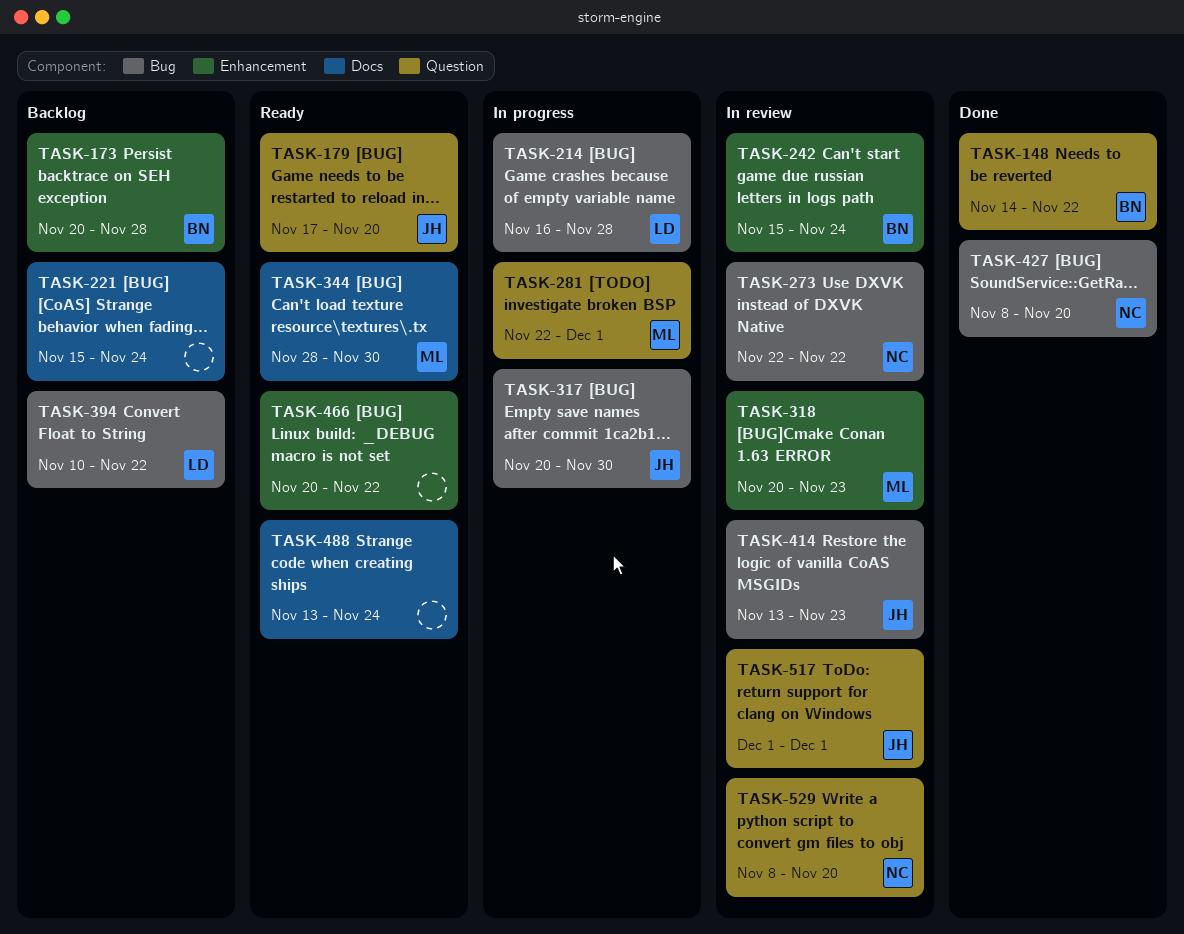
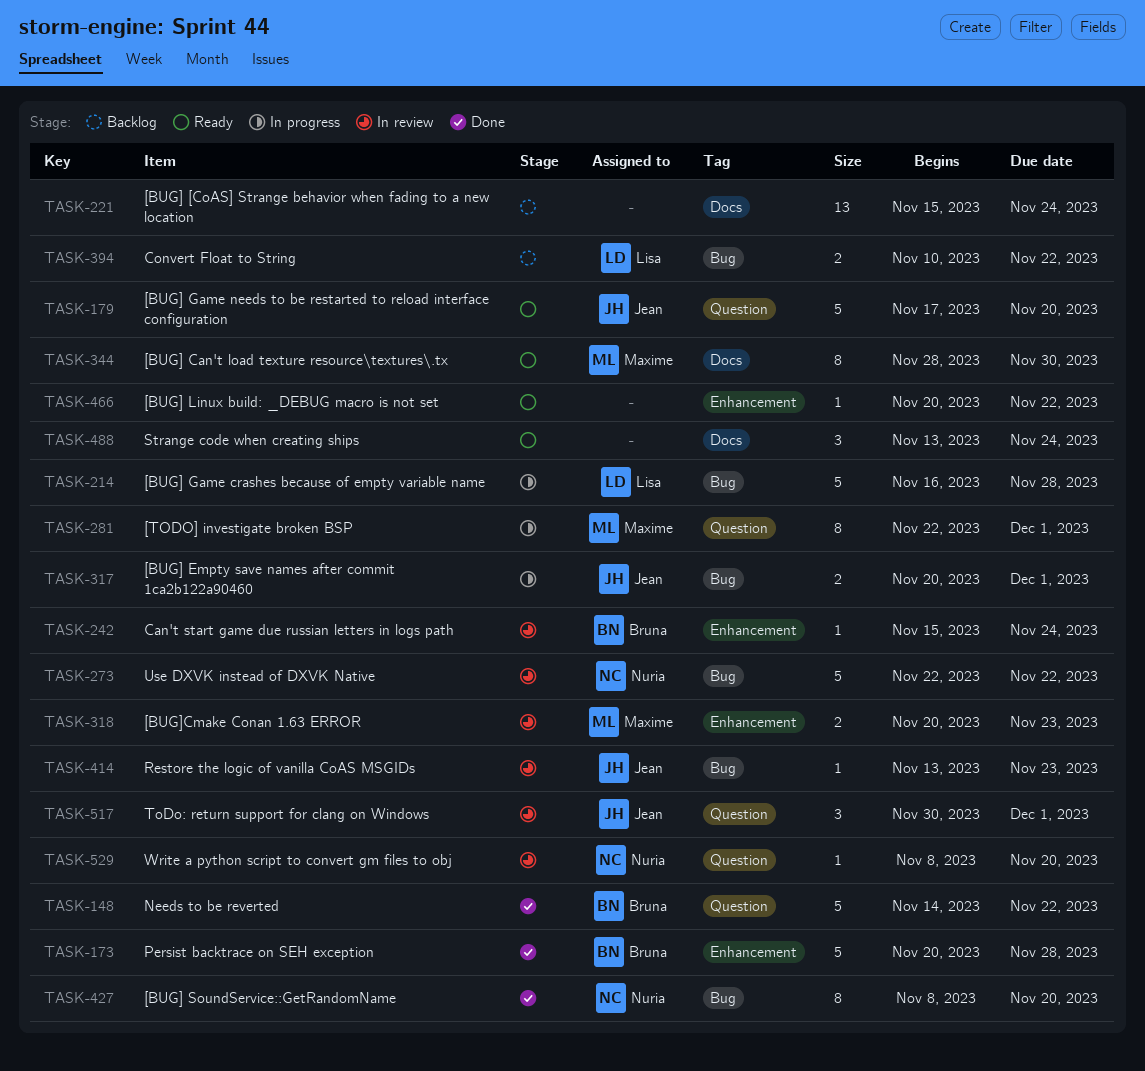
TASK-173, status: Backlog -> Done
TASK-317, due: Nov 30 -> Dec 1
TASK-517, start: Dec 1 -> Nov 30

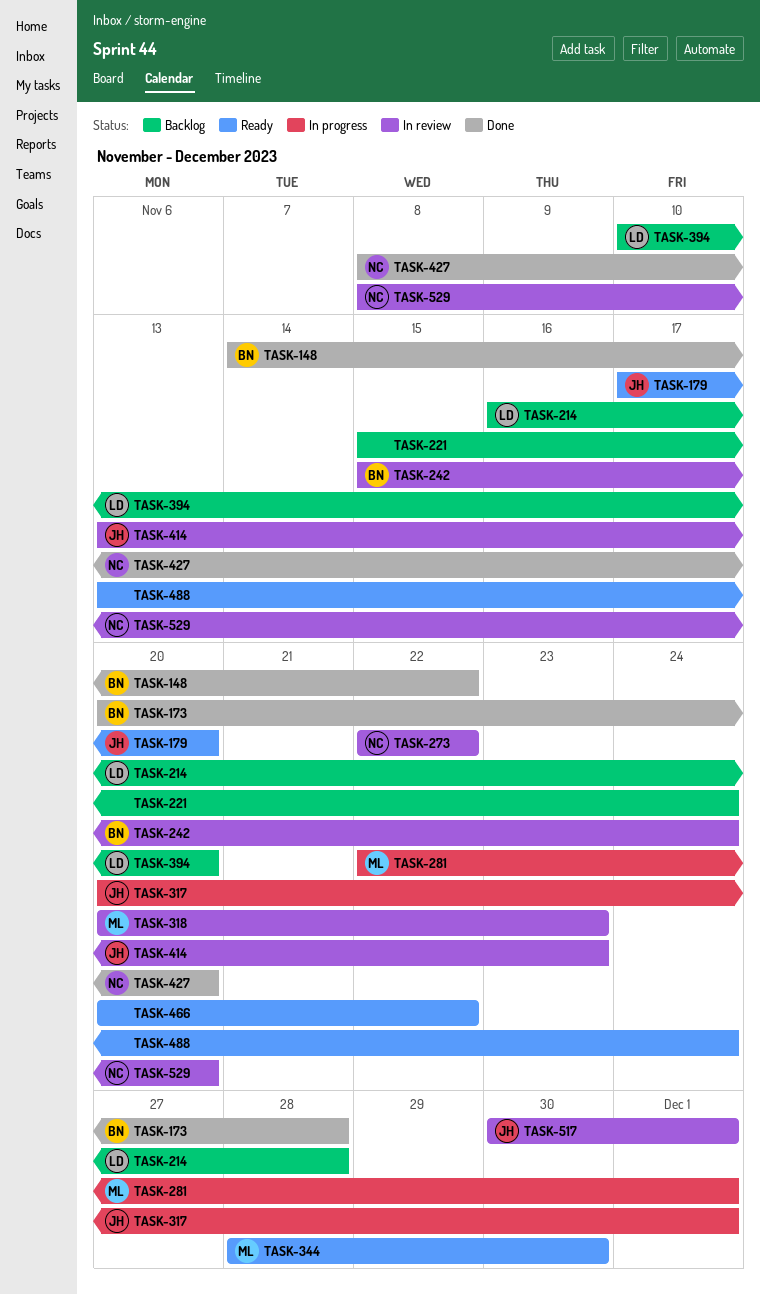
TASK-214, status: In progress -> Backlog
TASK-394, due: Nov 22 -> Nov 20

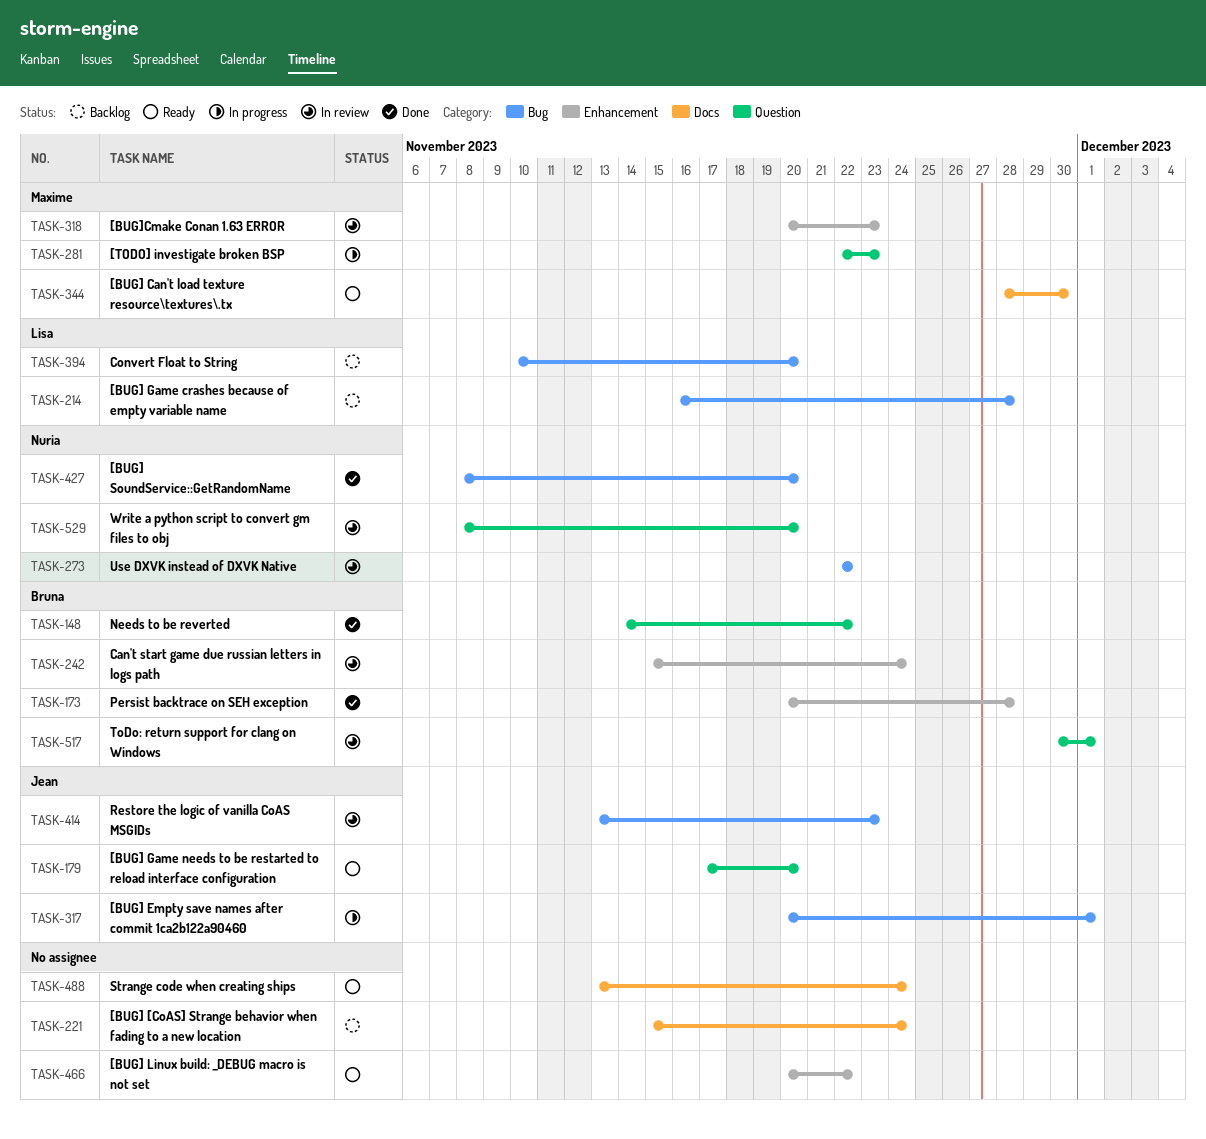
TASK-281, due: Dec 1 -> Nov 23
TASK-517, owner: Jean -> Bruna

